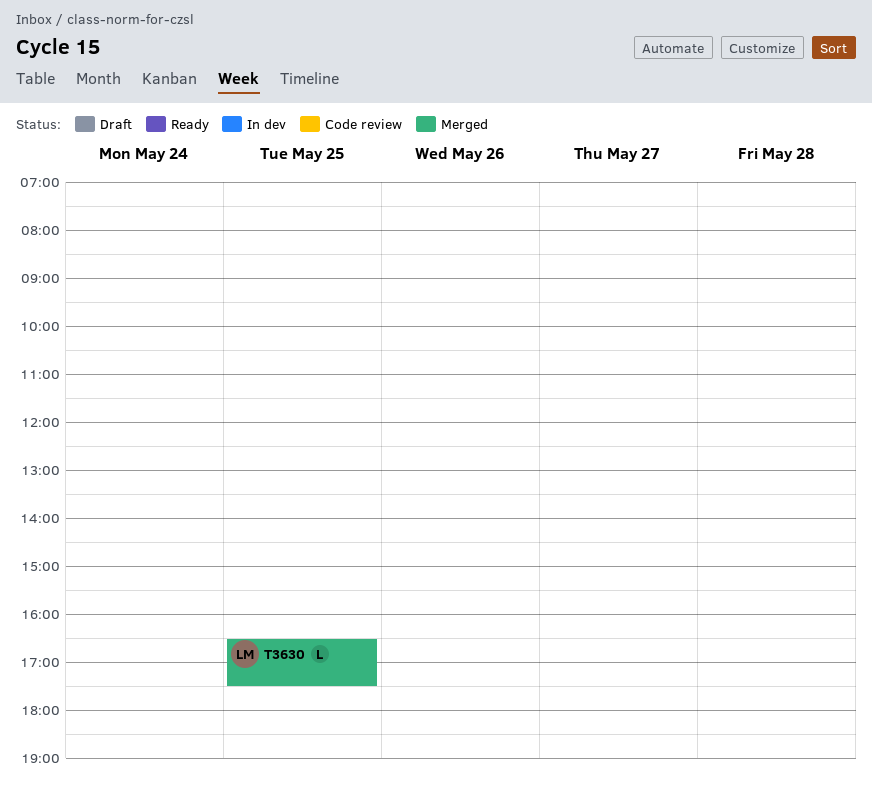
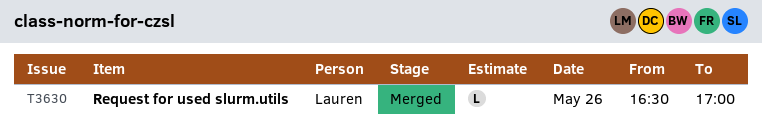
T3630, day: May 25 -> May 26
T3630, ends: 17:30 -> 17:00

